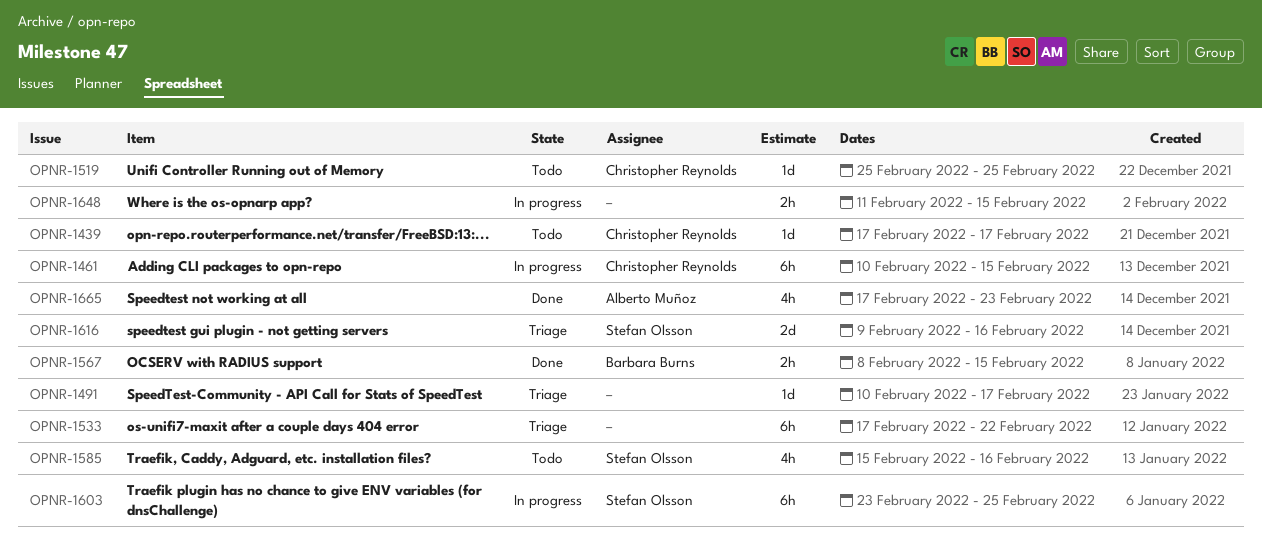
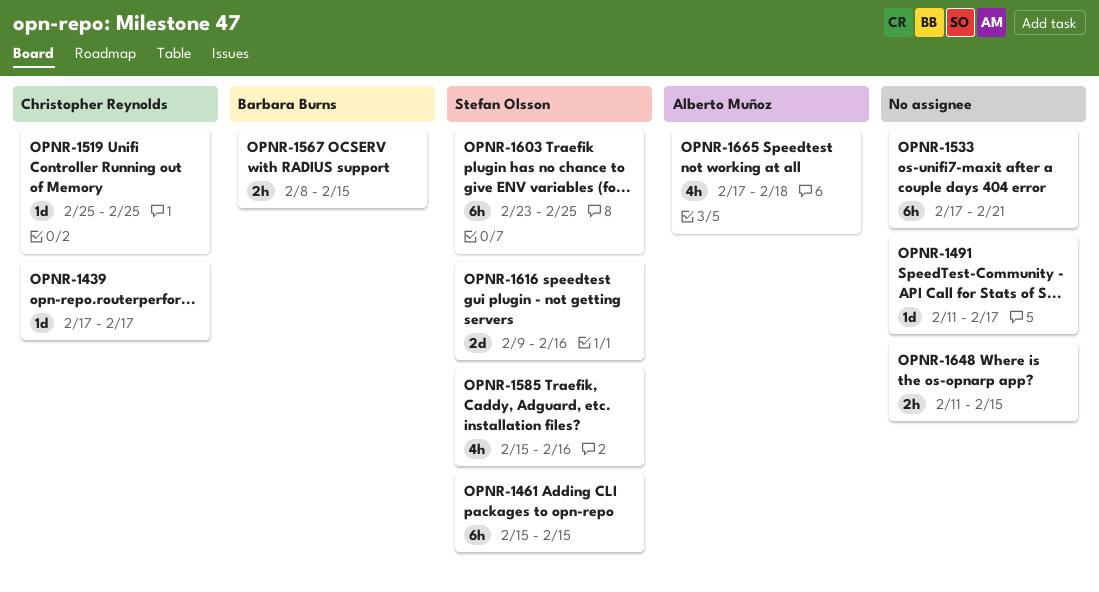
OPNR-1461, owner: Christopher Reynolds -> Stefan Olsson
OPNR-1461, start: Feb 10 -> Feb 15
OPNR-1491, start: Feb 10 -> Feb 11
OPNR-1533, due: Feb 22 -> Feb 21
OPNR-1665, due: Feb 23 -> Feb 18

